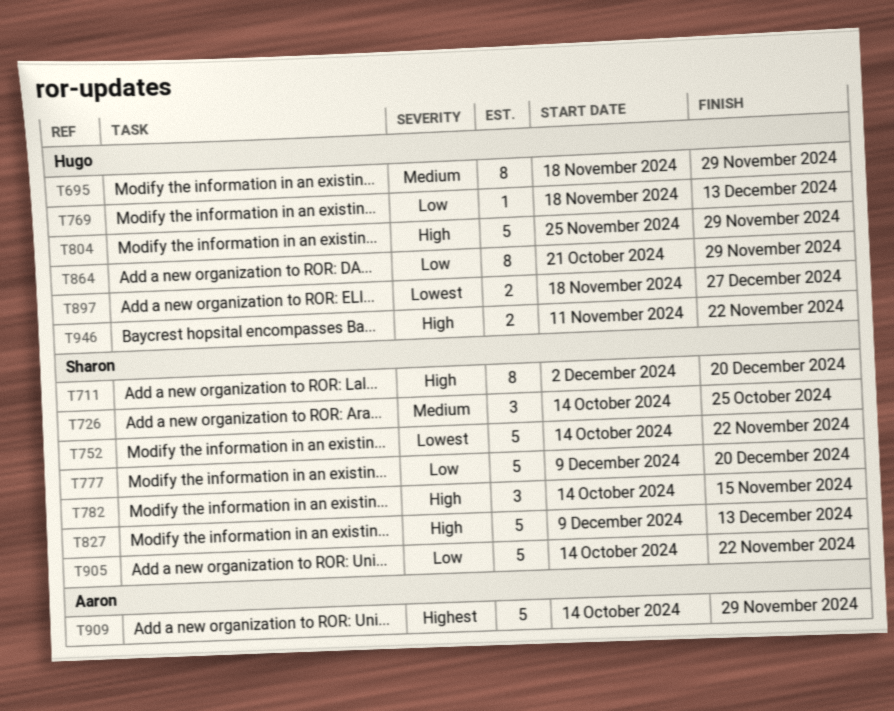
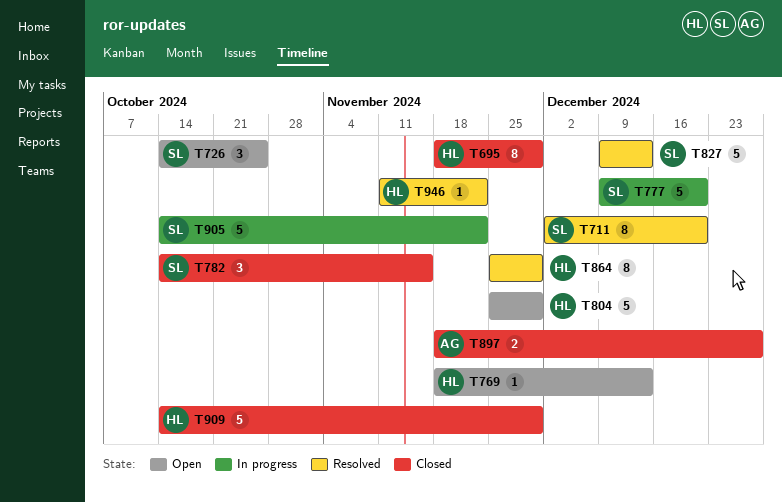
T752: present -> none
T864, start: Oct 21 -> Nov 25
T897, owner: Hugo -> Aaron
T909, owner: Aaron -> Hugo
T946, estimate: 2 -> 1

